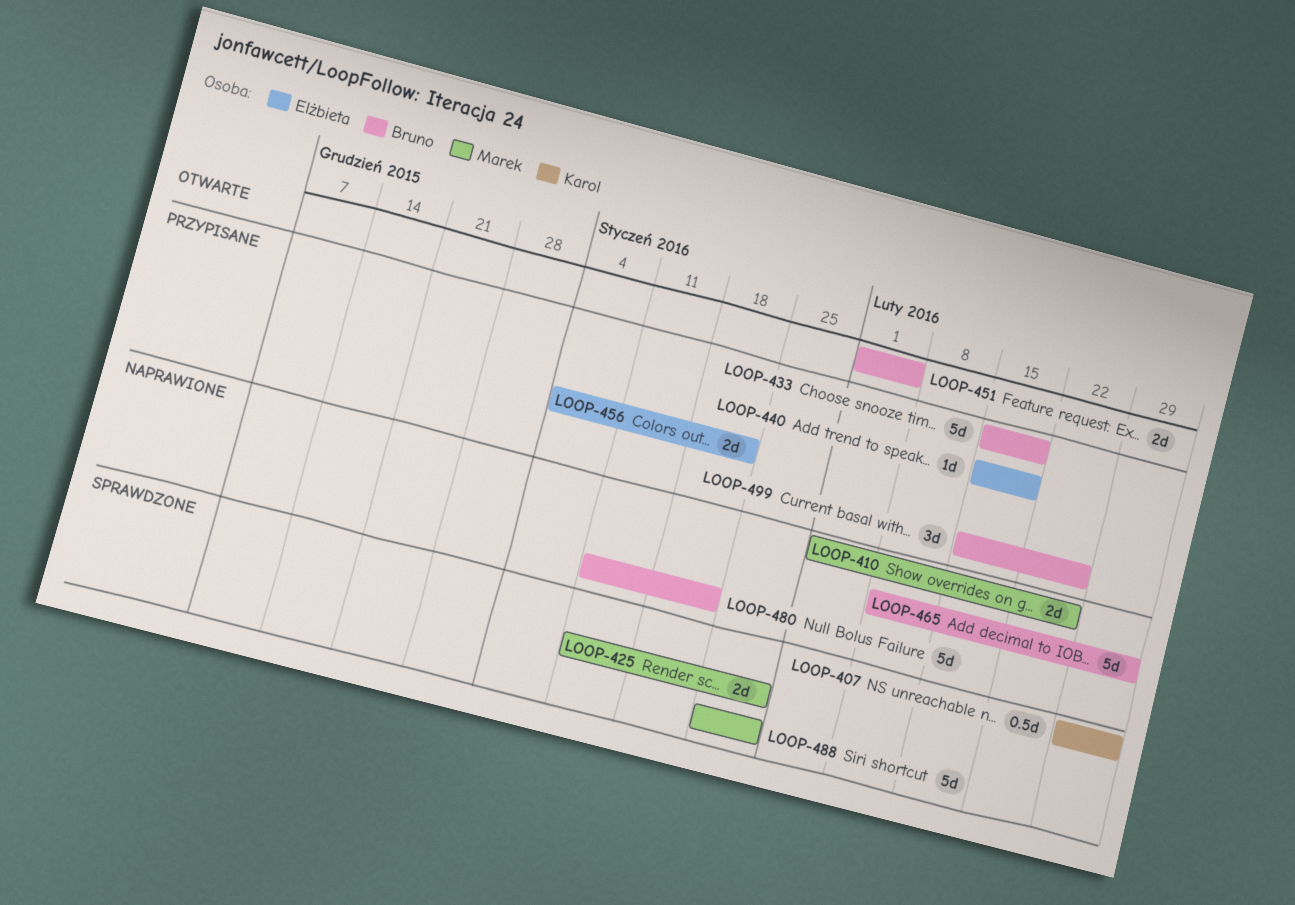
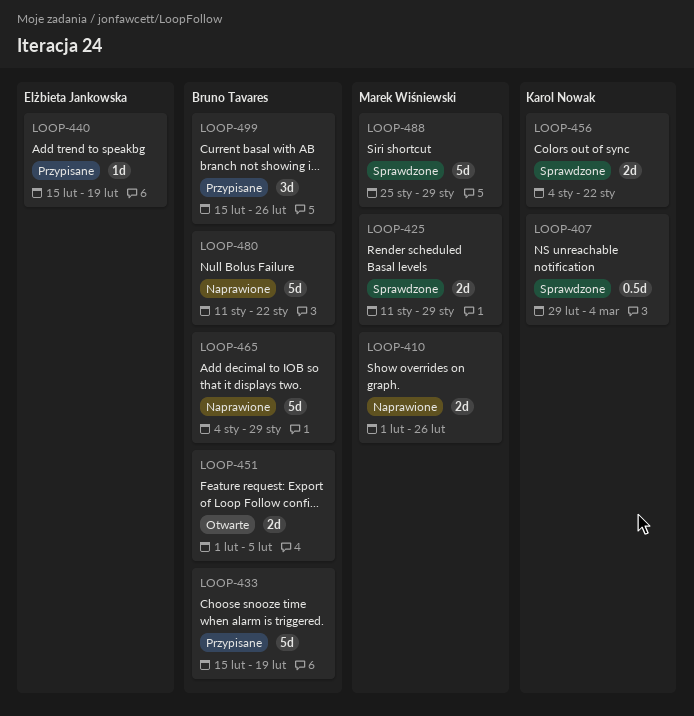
LOOP-456, status: Przypisane -> Sprawdzone
LOOP-456, owner: Elżbieta Jankowska -> Karol Nowak
LOOP-465, start: Feb 8 -> Jan 4
LOOP-465, due: Mar 4 -> Jan 29

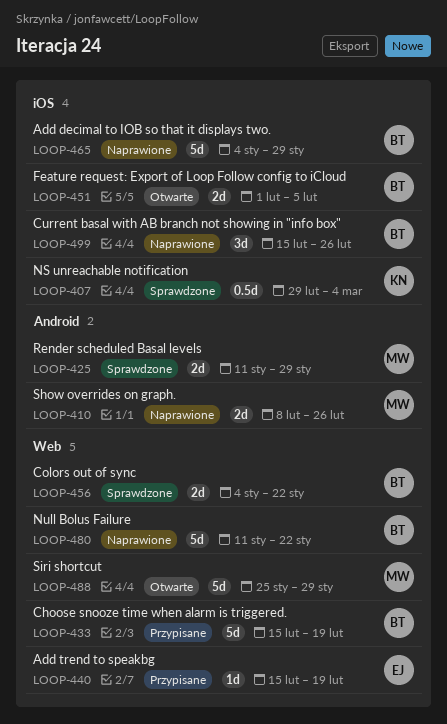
LOOP-410, start: Feb 1 -> Feb 8
LOOP-456, owner: Karol Nowak -> Bruno Tavares
LOOP-488, status: Sprawdzone -> Otwarte
LOOP-499, status: Przypisane -> Naprawione

